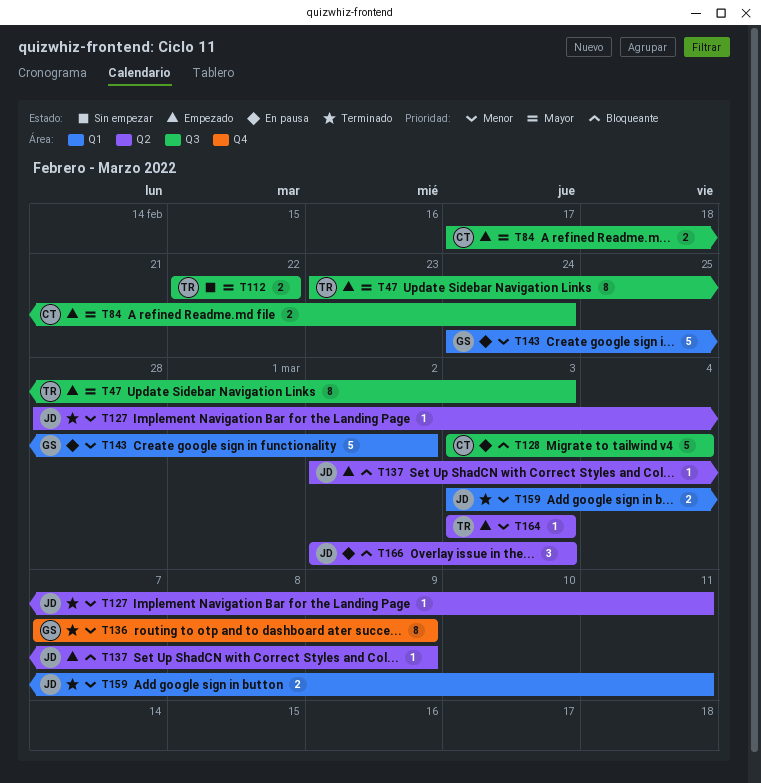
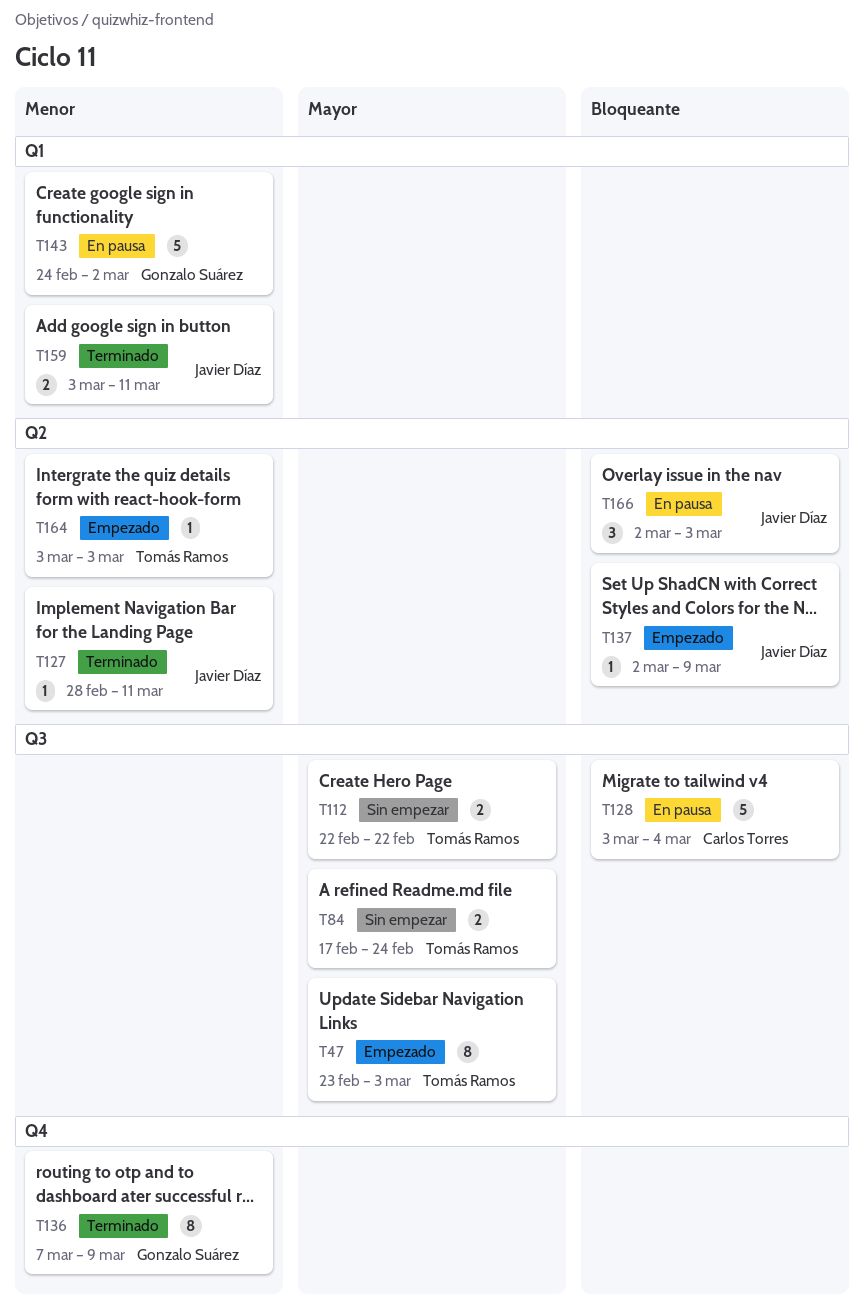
T84, status: Empezado -> Sin empezar
T84, owner: Carlos Torres -> Tomás Ramos

